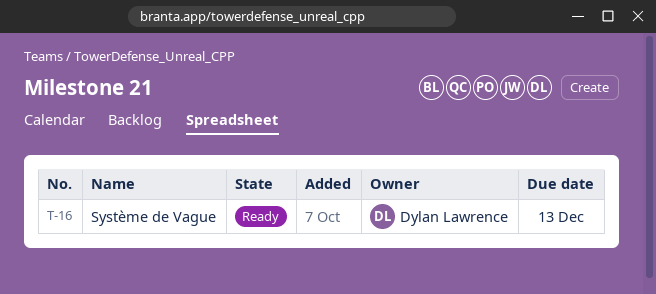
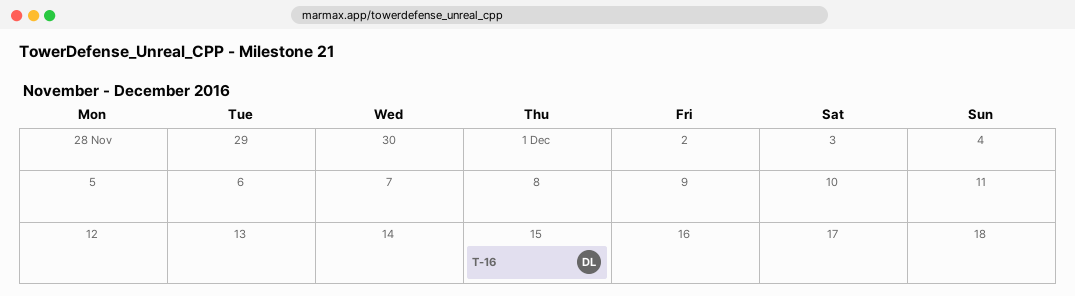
T-16, due: Dec 13 -> Dec 15

